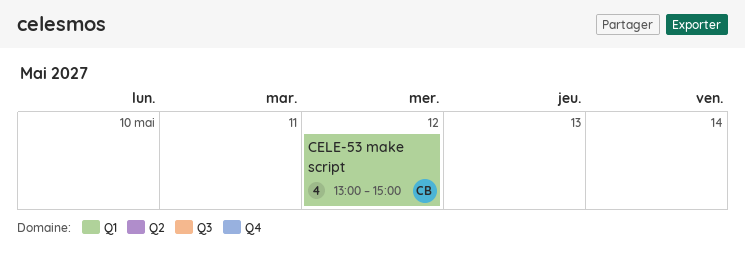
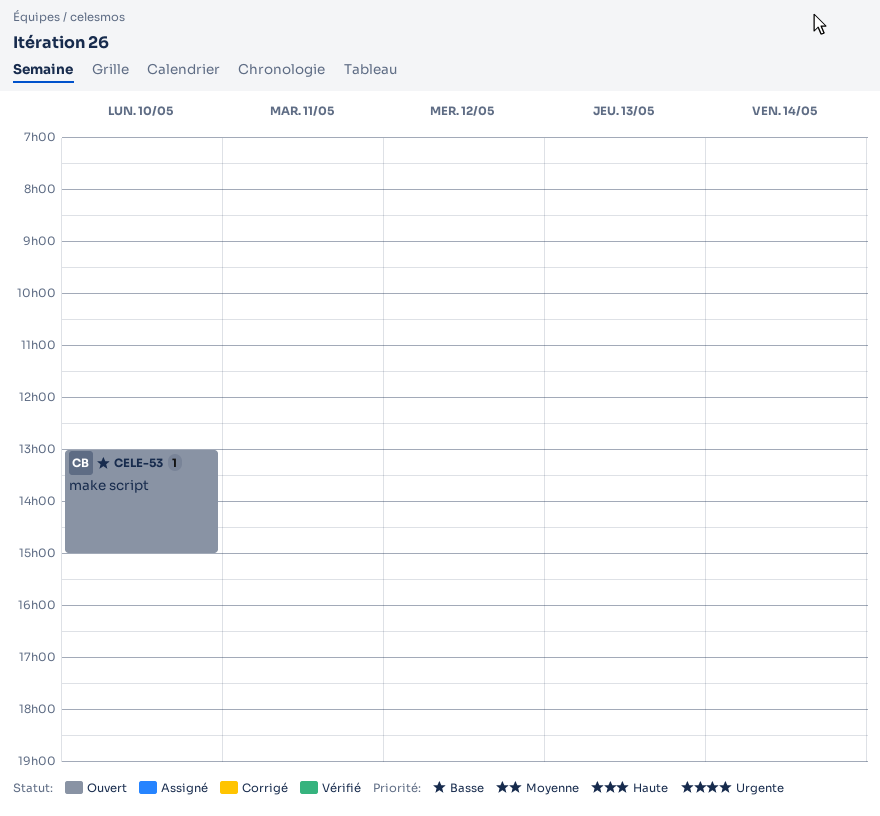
CELE-53, estimate: 4 -> 1
CELE-53, day: May 12 -> May 10

